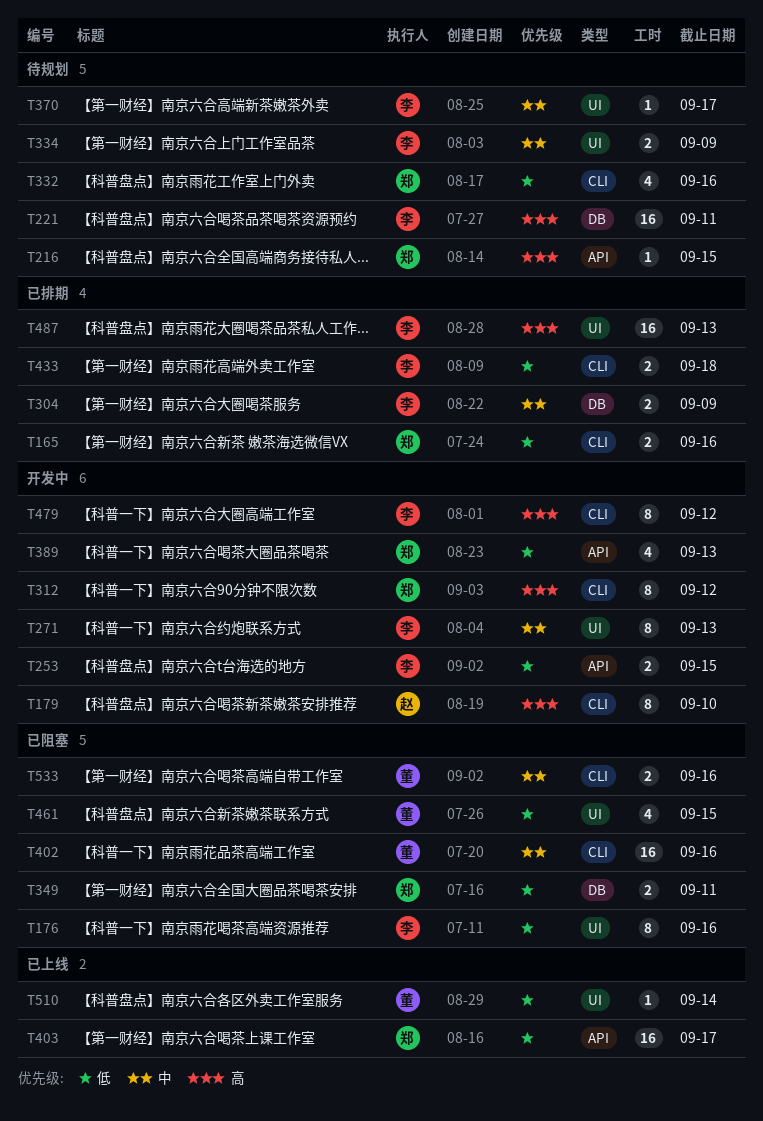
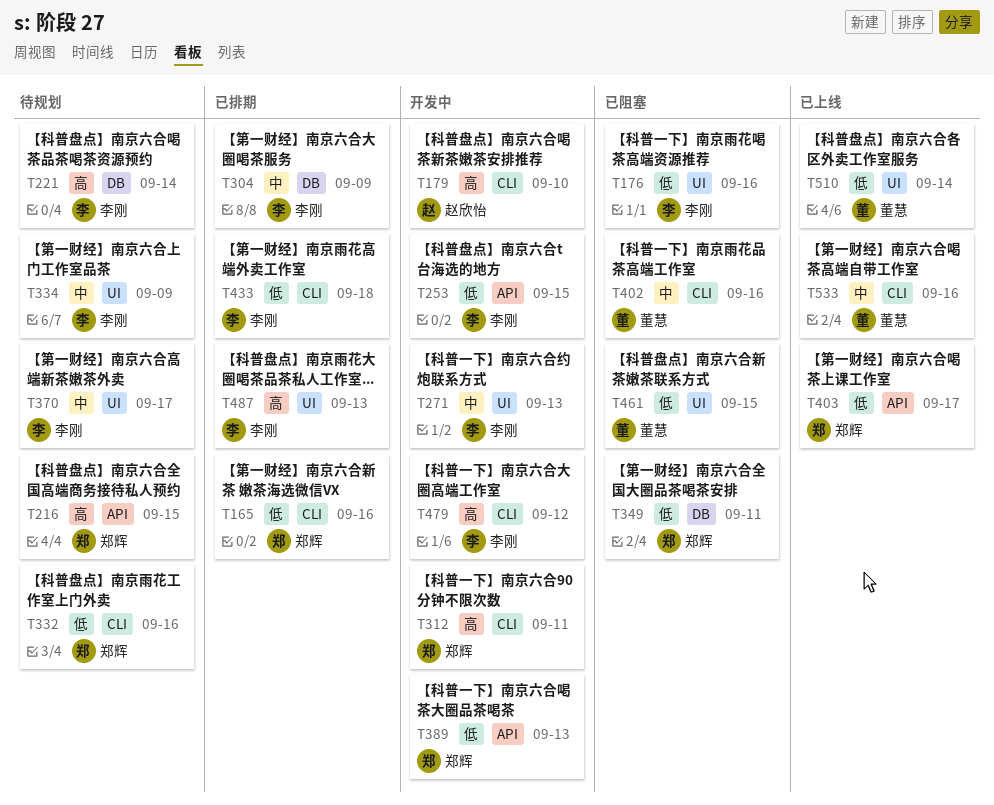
T221, due: Sep 11 -> Sep 14
T312, due: Sep 12 -> Sep 11
T533, status: 已阻塞 -> 已上线

